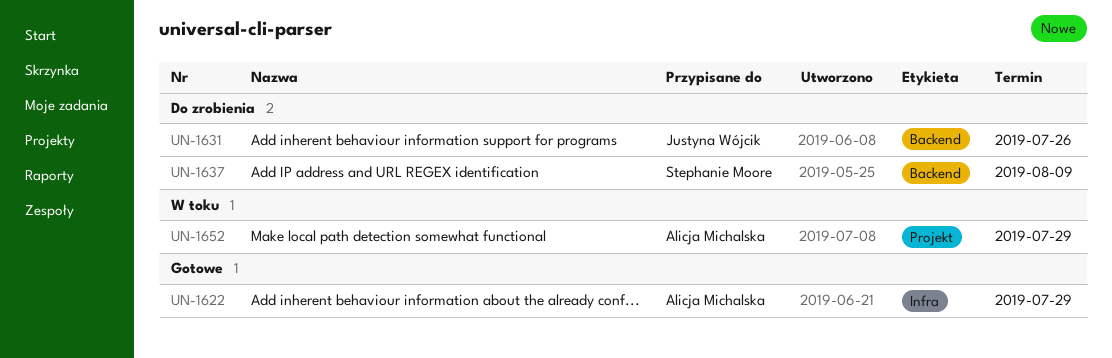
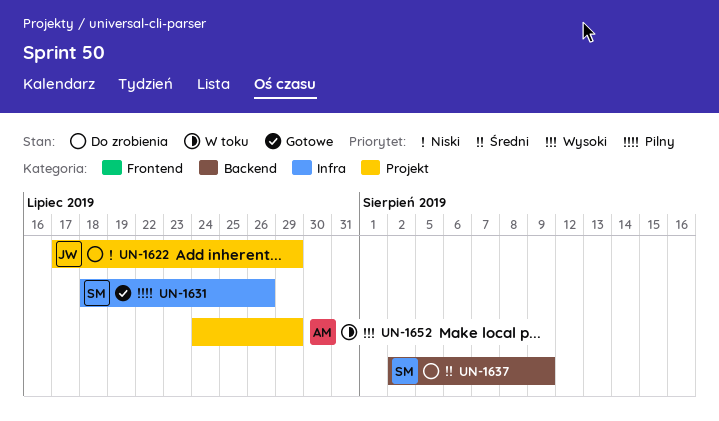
UN-1622, status: Gotowe -> Do zrobienia
UN-1622, owner: Alicja Michalska -> Justyna Wójcik
UN-1622, label: Infra -> Projekt
UN-1631, status: Do zrobienia -> Gotowe
UN-1631, owner: Justyna Wójcik -> Stephanie Moore
UN-1631, label: Backend -> Infra

